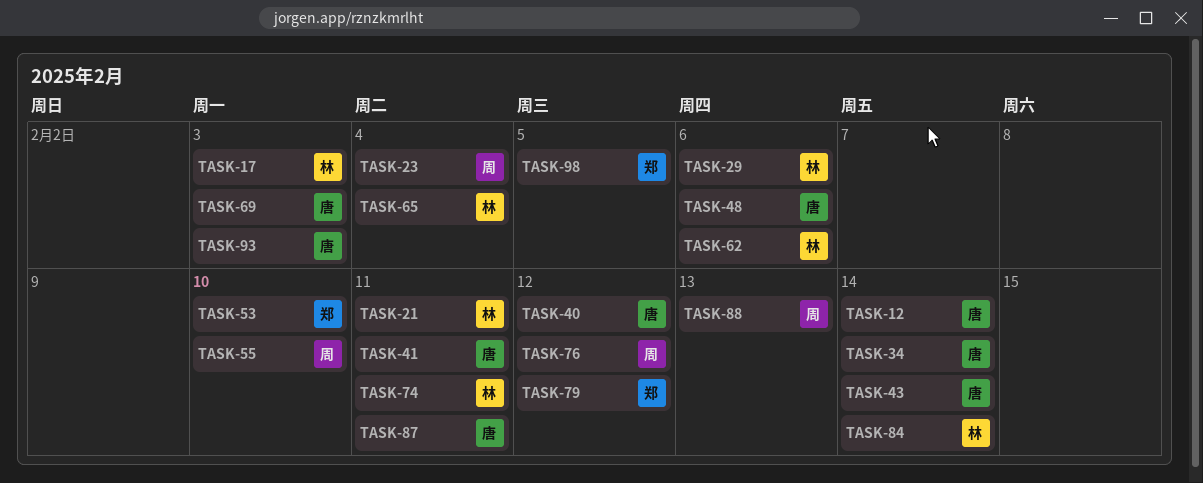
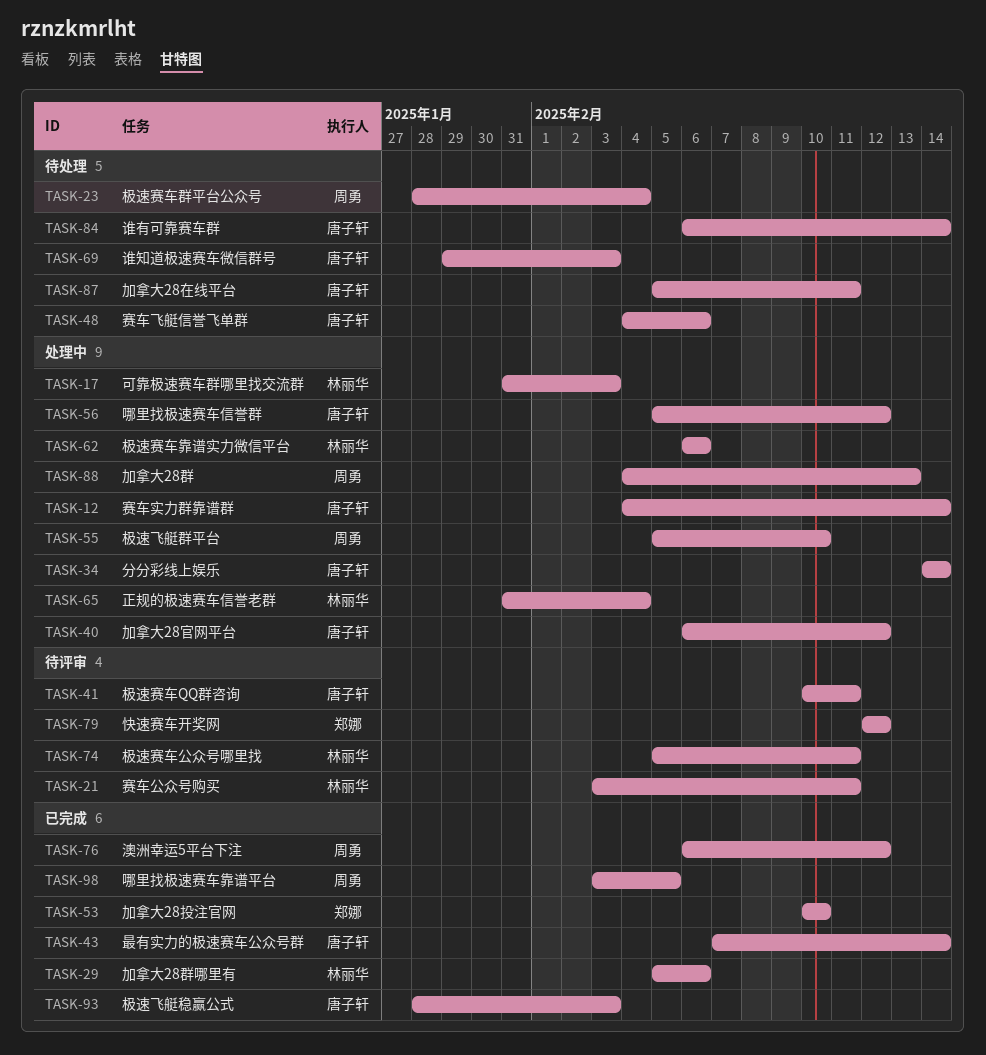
TASK-56: none -> present
TASK-84, owner: 林丽华 -> 唐子轩
TASK-98, owner: 郑娜 -> 周勇

